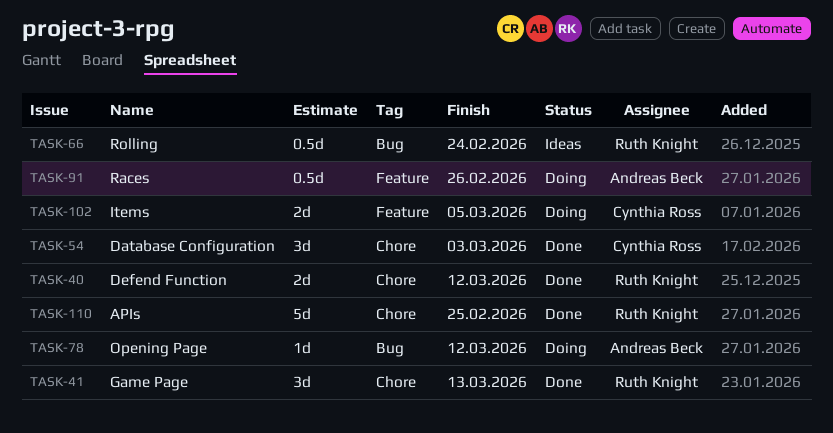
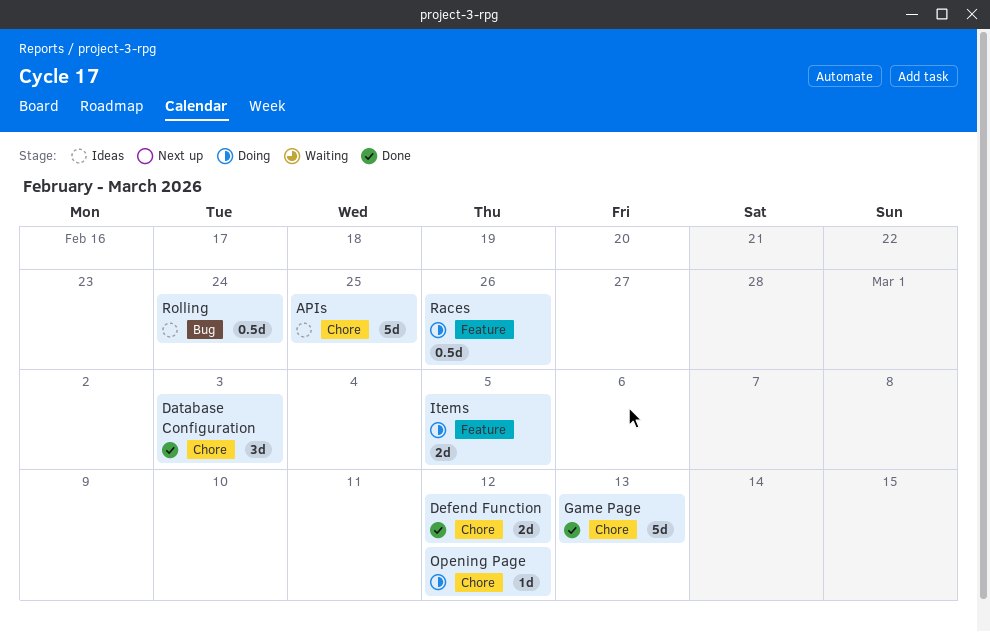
APIs, status: Done -> Ideas
Game Page, estimate: 3d -> 5d
Opening Page, label: Bug -> Chore

